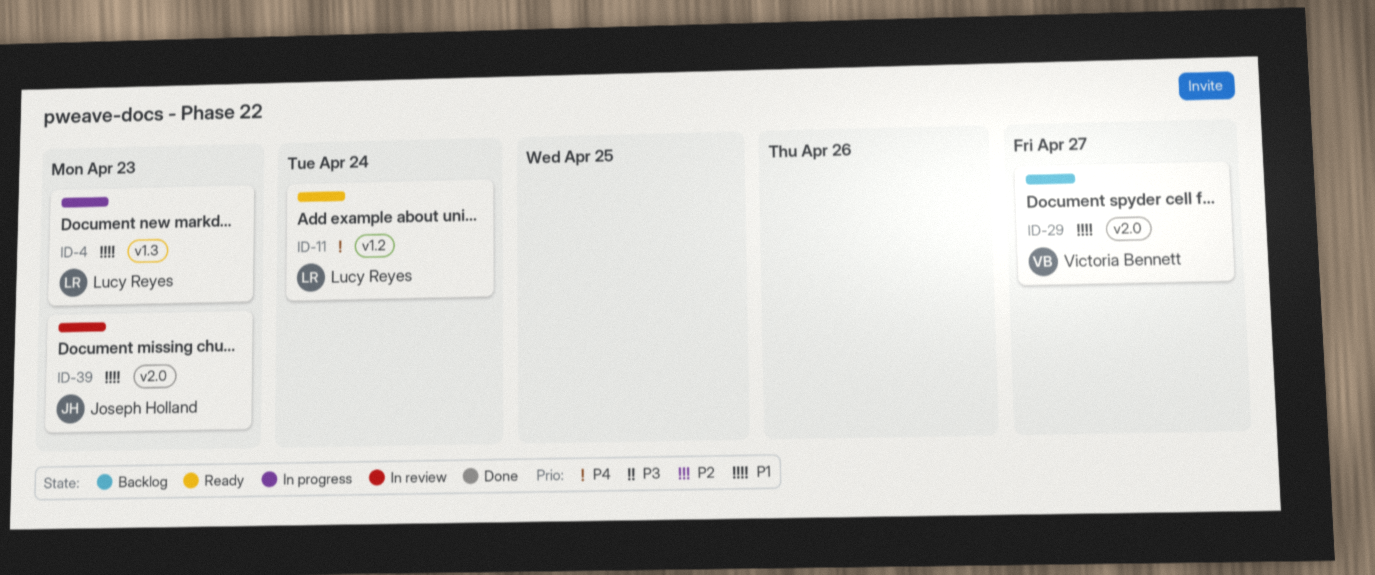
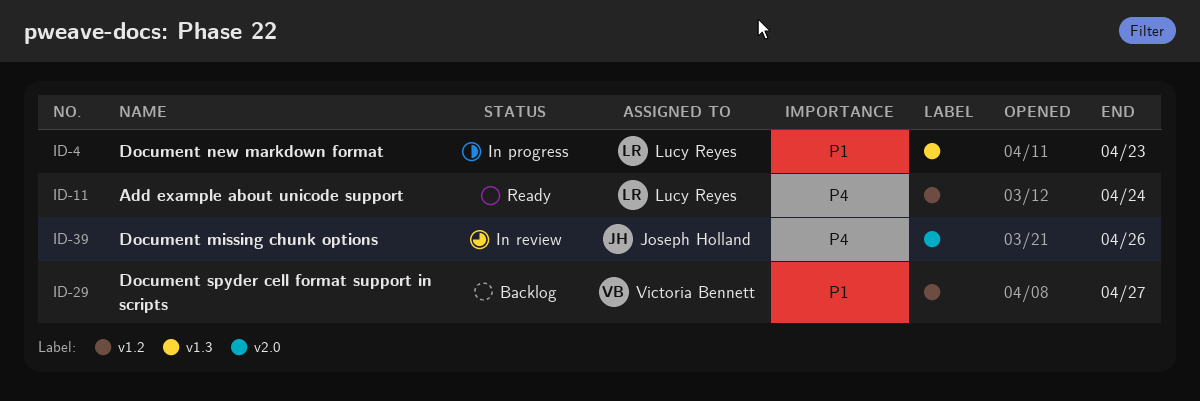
ID-29, label: v2.0 -> v1.2
ID-39, priority: P1 -> P4
ID-39, due: Apr 23 -> Apr 26

